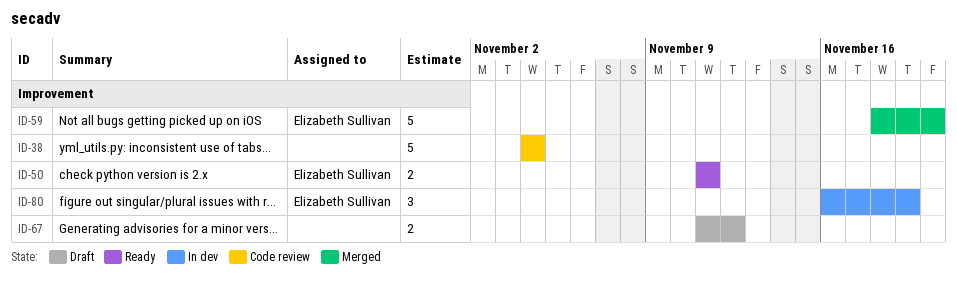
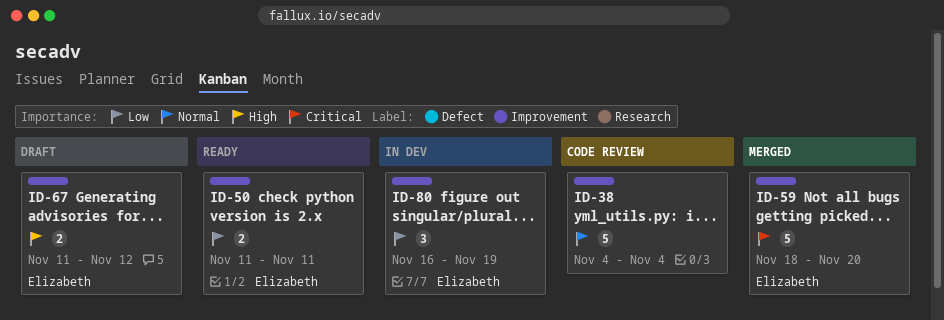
ID-67, owner: none -> Elizabeth Sullivan

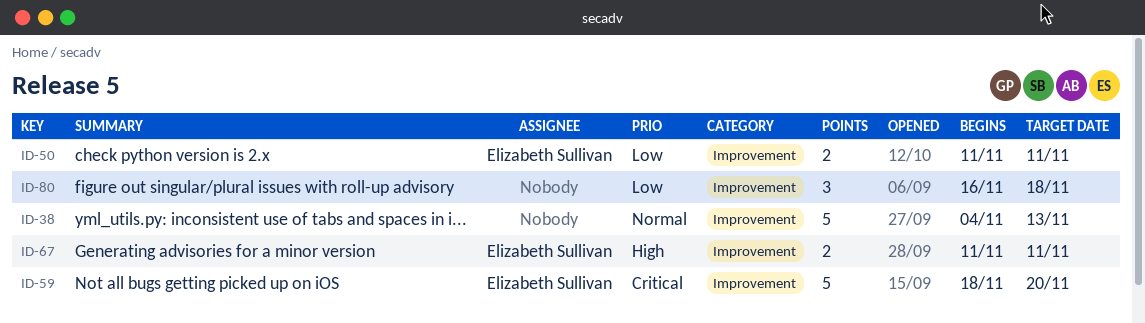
ID-38, due: Nov 4 -> Nov 13
ID-67, due: Nov 12 -> Nov 11
ID-80, owner: Elizabeth Sullivan -> none
ID-80, due: Nov 19 -> Nov 18

